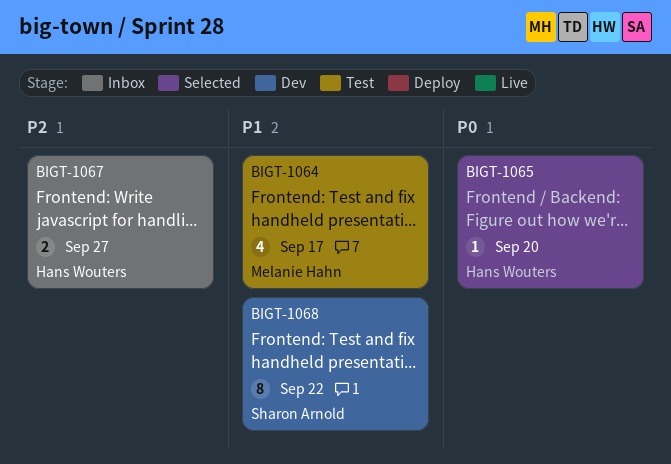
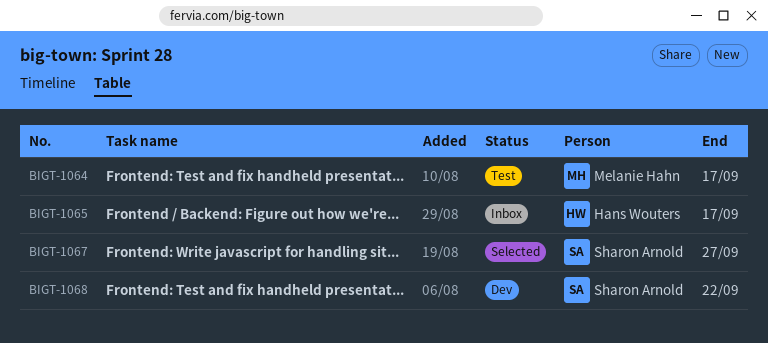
BIGT-1065, status: Selected -> Inbox
BIGT-1065, due: Sep 20 -> Sep 17
BIGT-1067, status: Inbox -> Selected
BIGT-1067, owner: Hans Wouters -> Sharon Arnold

